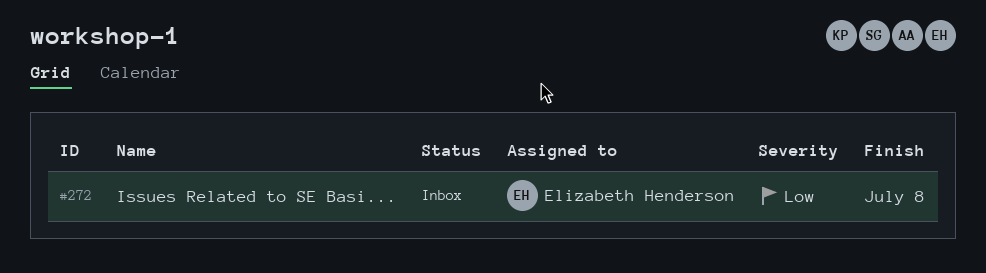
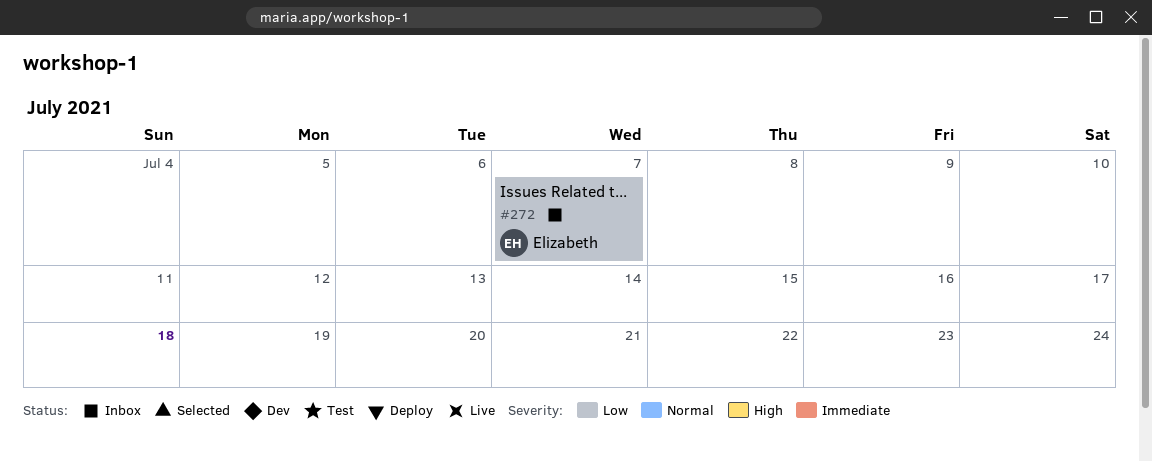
#272, due: Jul 8 -> Jul 7

